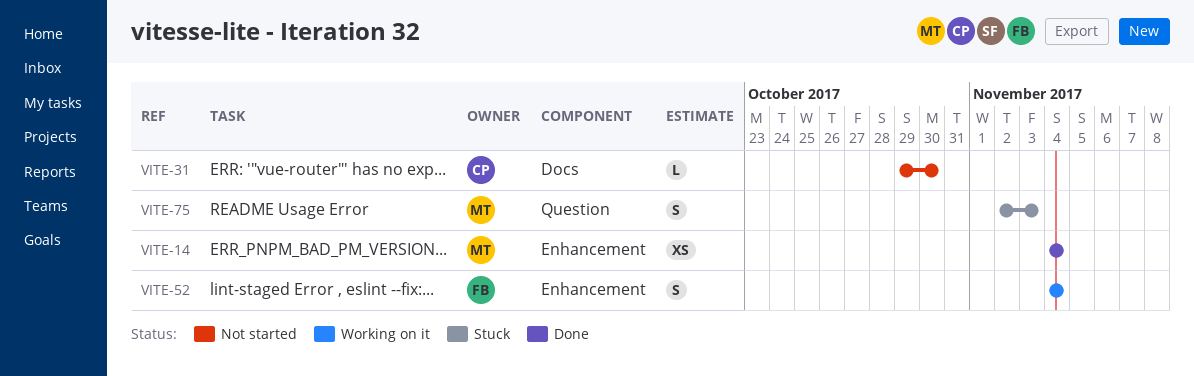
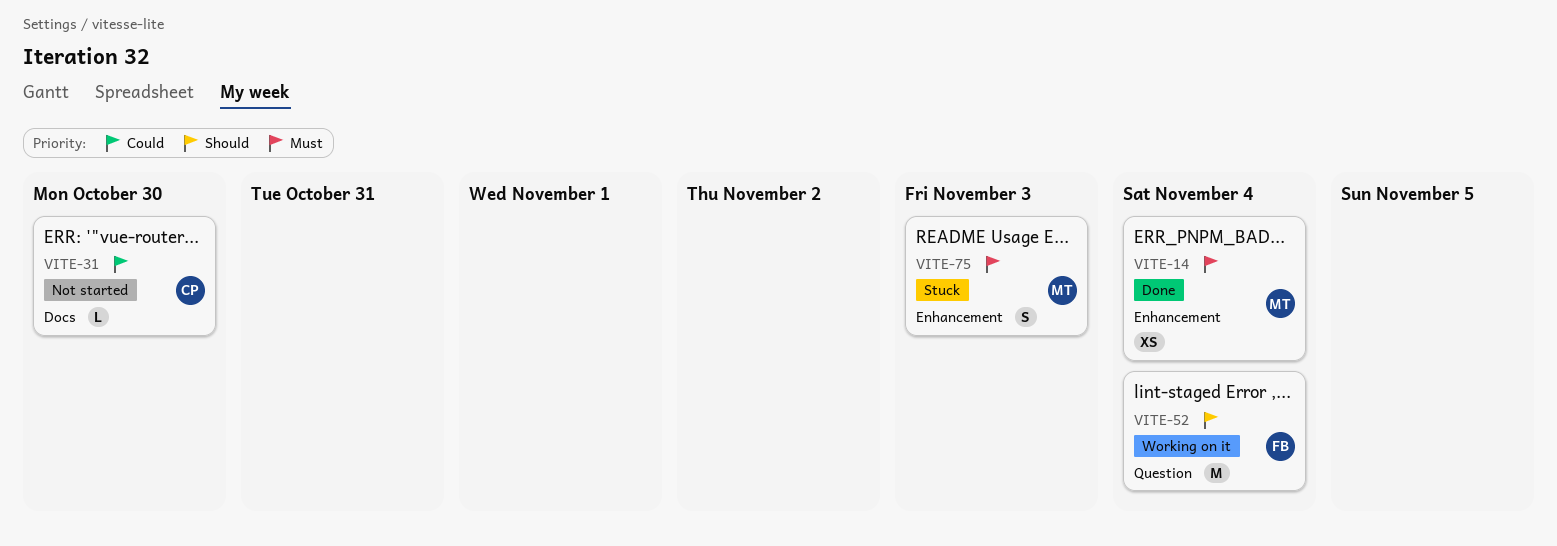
VITE-52, label: Enhancement -> Question
VITE-52, estimate: S -> M
VITE-75, label: Question -> Enhancement

